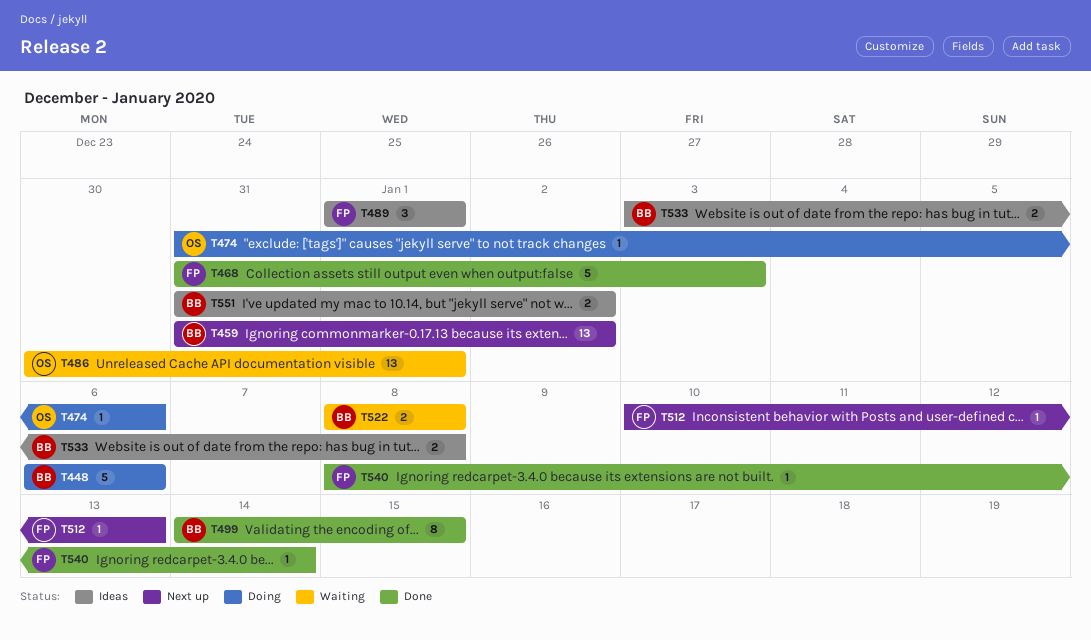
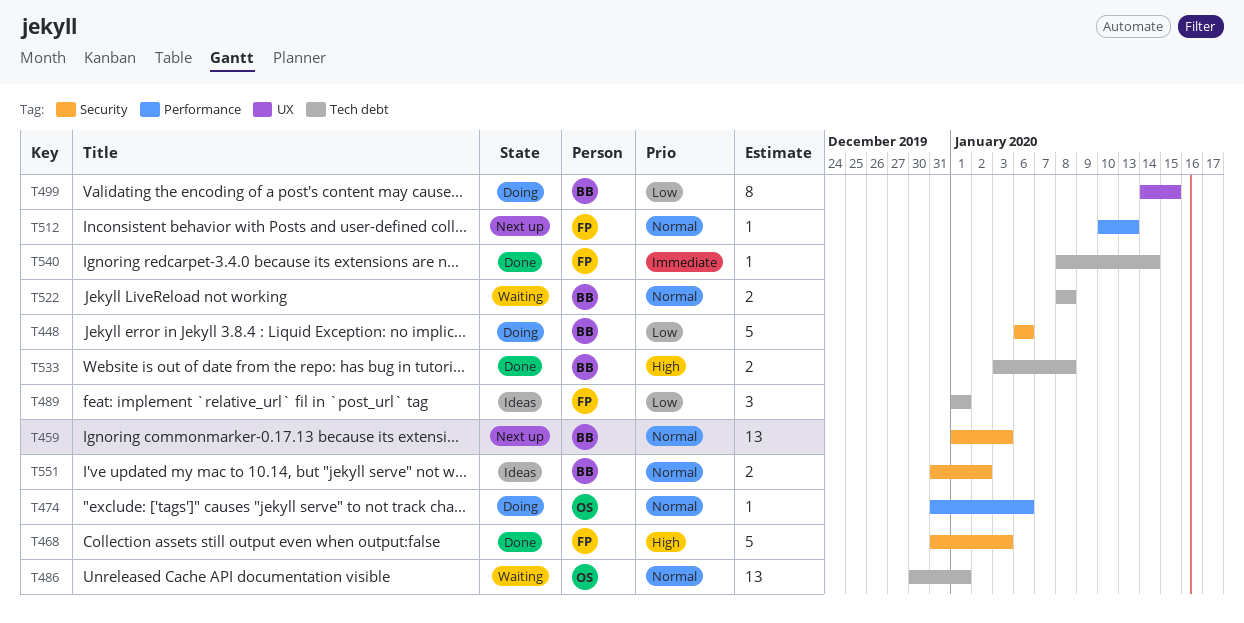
T459, start: Dec 31 -> Jan 1
T459, due: Jan 2 -> Jan 3
T499, status: Done -> Doing
T533, status: Ideas -> Done

